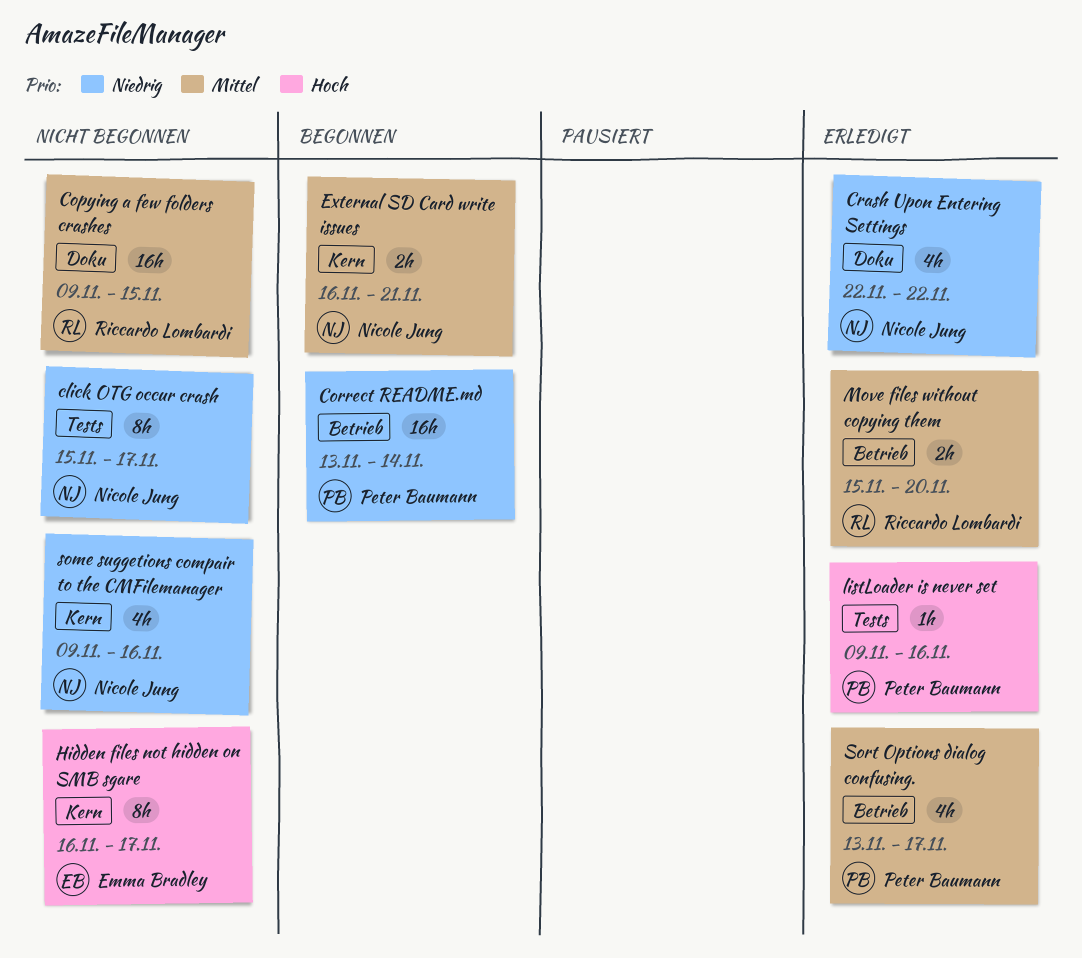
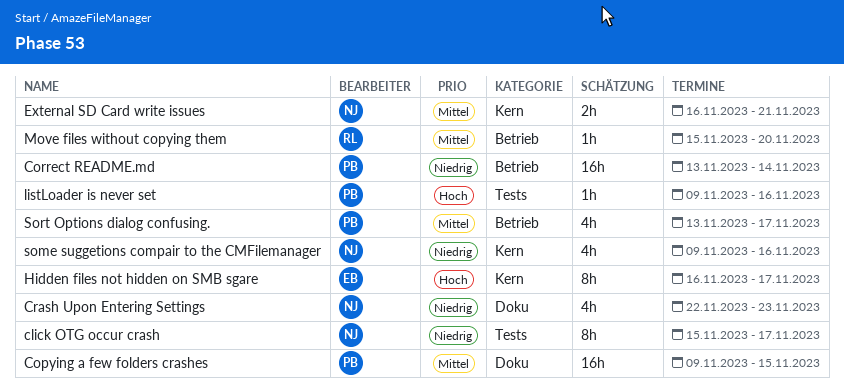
Copying a few folders crashes, owner: Riccardo Lombardi -> Peter Baumann
Crash Upon Entering Settings, due: Nov 22 -> Nov 23
Move files without copying them, estimate: 2h -> 1h

